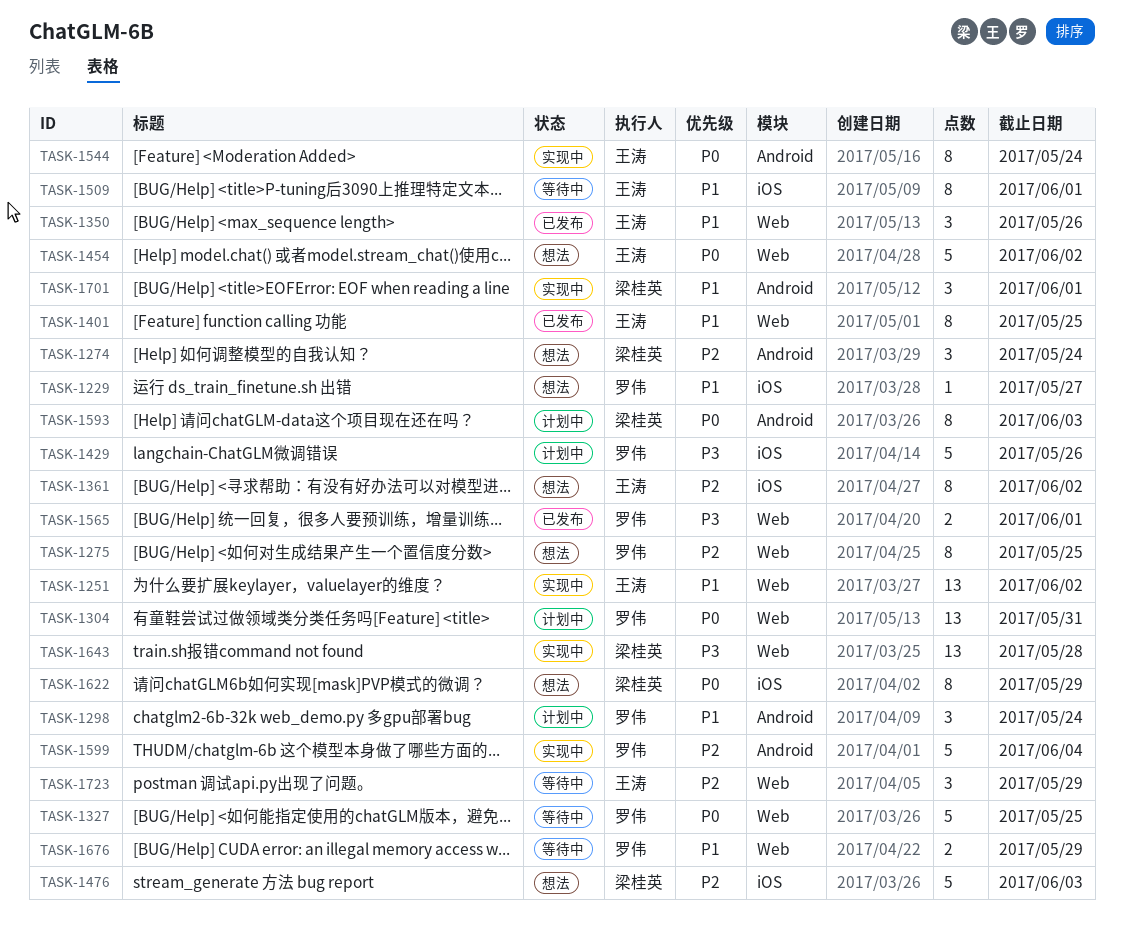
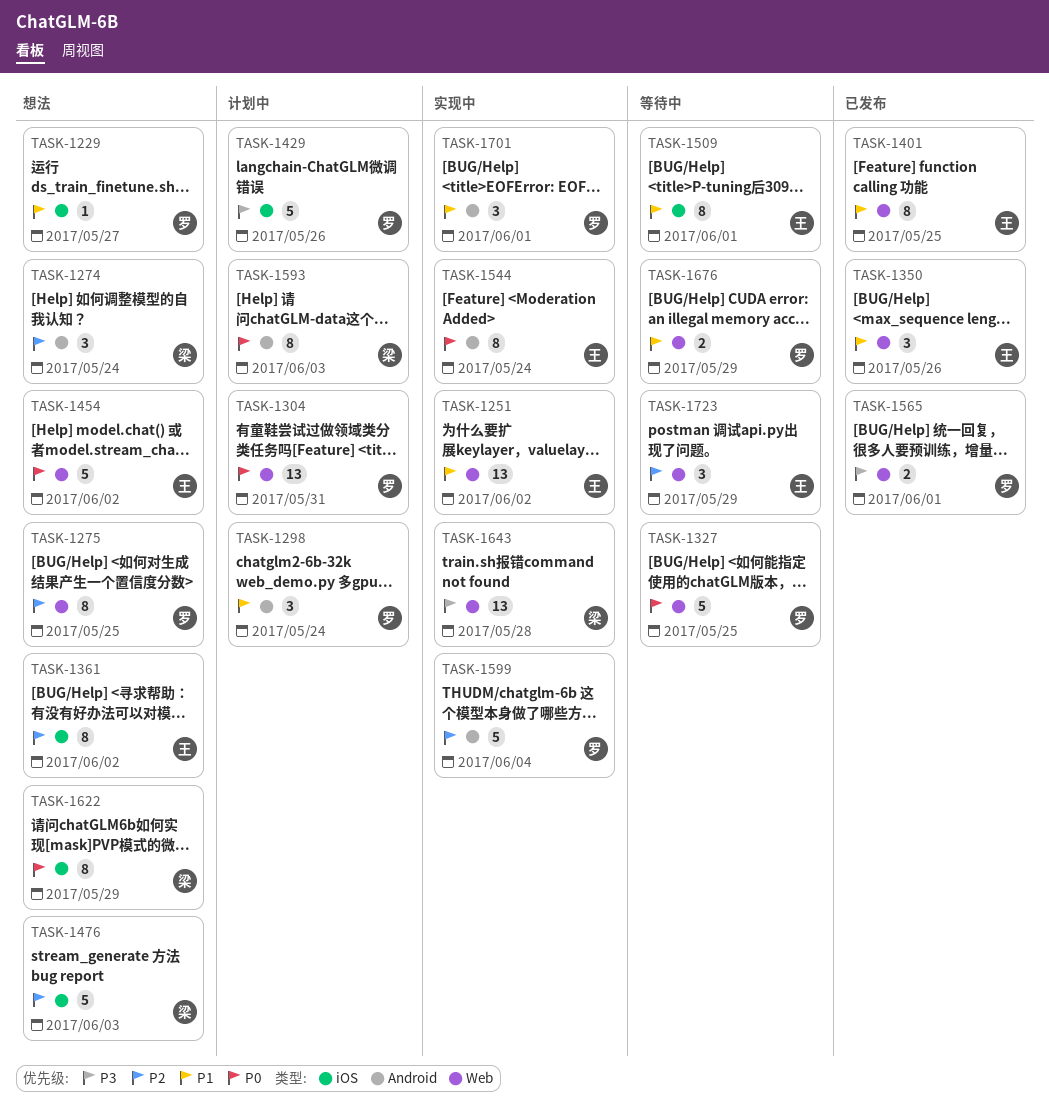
TASK-1701, owner: 梁桂英 -> 罗伟

